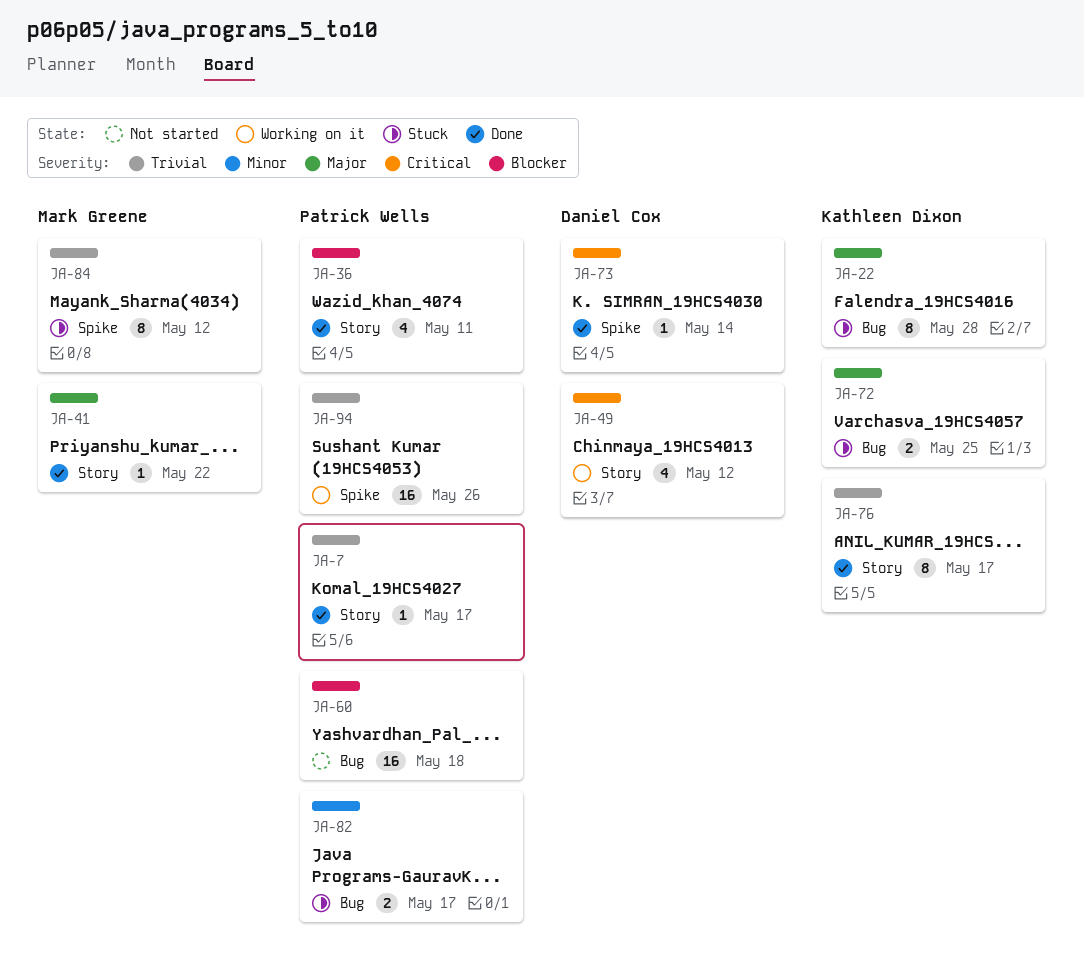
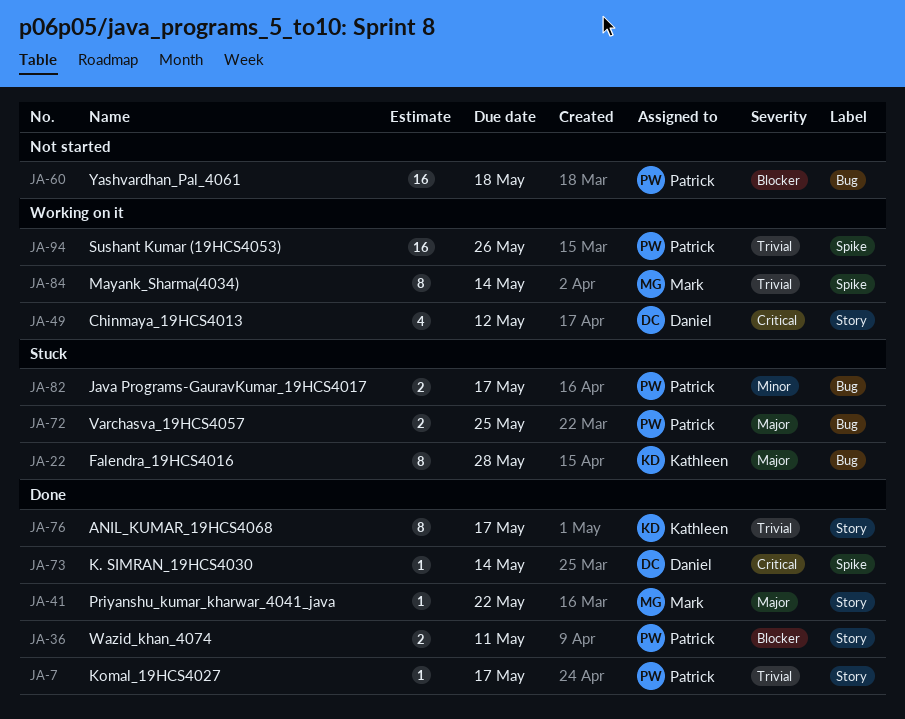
JA-36, estimate: 4 -> 2
JA-72, owner: Kathleen Dixon -> Patrick Wells
JA-84, status: Stuck -> Working on it
JA-84, due: May 12 -> May 14

